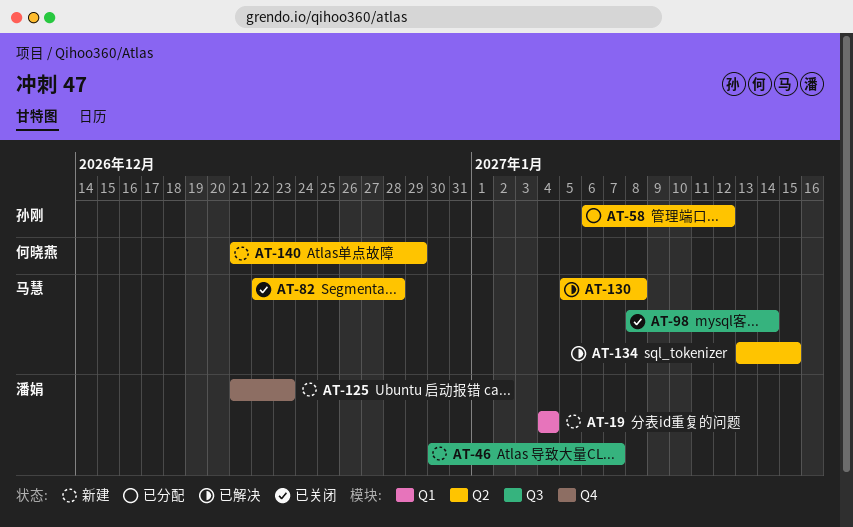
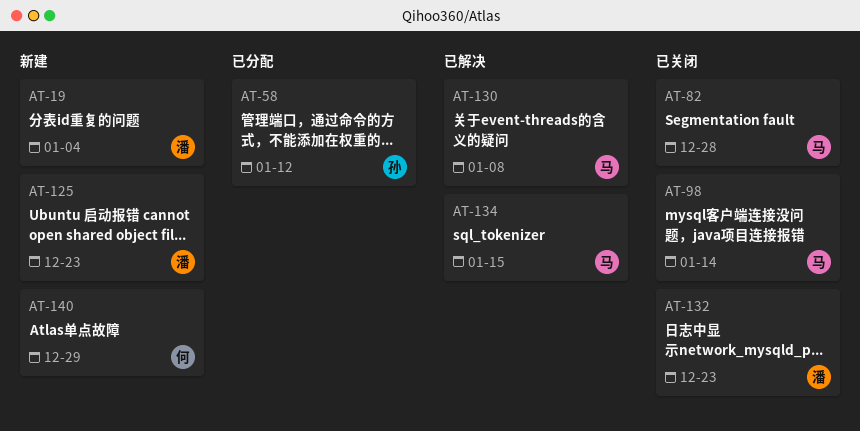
AT-46: present -> none
AT-132: none -> present

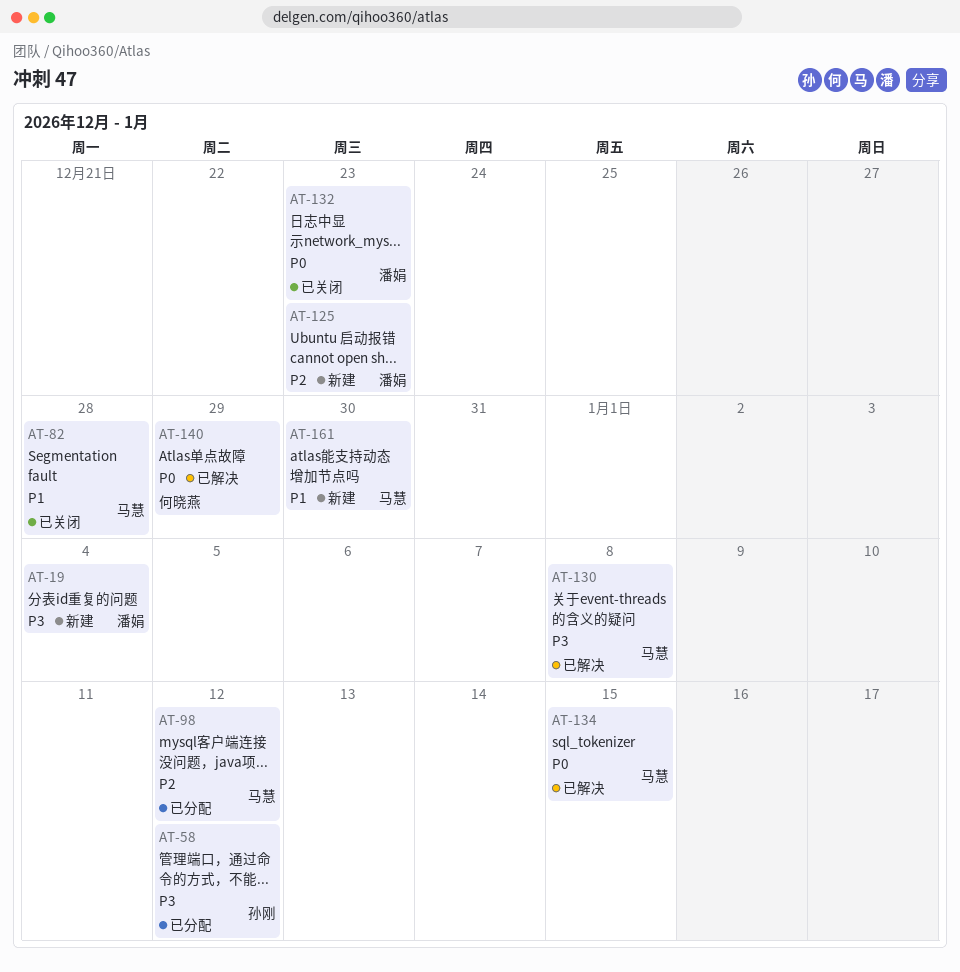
AT-98, status: 已关闭 -> 已分配
AT-98, due: Jan 14 -> Jan 12
AT-140, status: 新建 -> 已解决
AT-161: none -> present

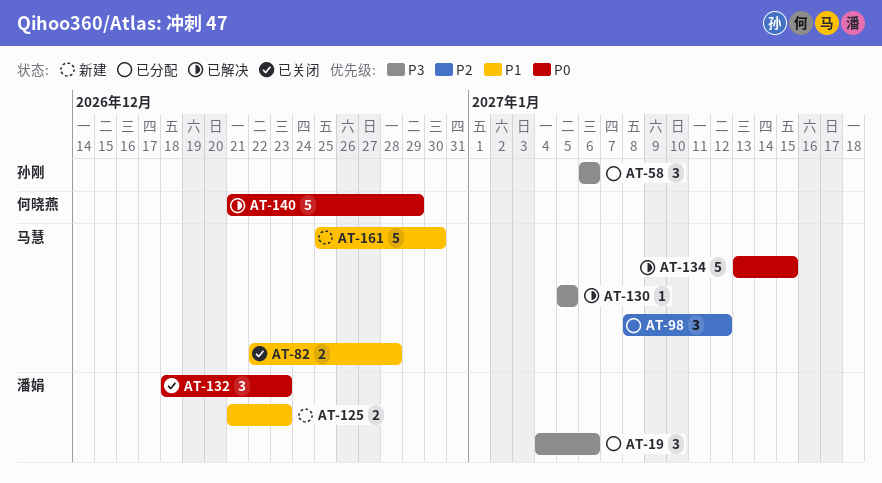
AT-19, status: 新建 -> 已分配
AT-19, due: Jan 4 -> Jan 6
AT-58, due: Jan 12 -> Jan 6
AT-125, priority: P2 -> P1
AT-130, due: Jan 8 -> Jan 5

